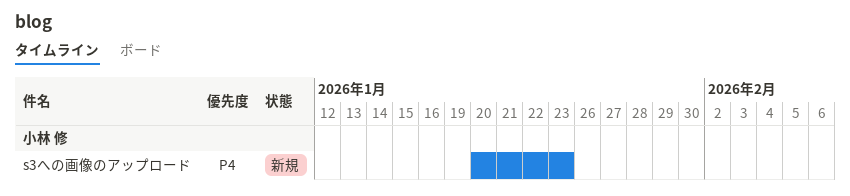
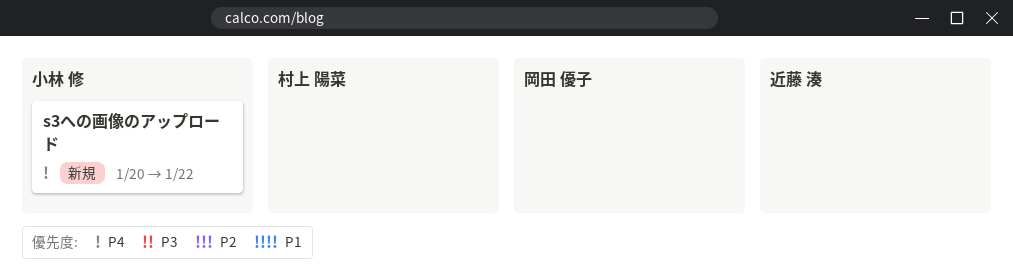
s3への画像のアップロード, due: Jan 23 -> Jan 22

